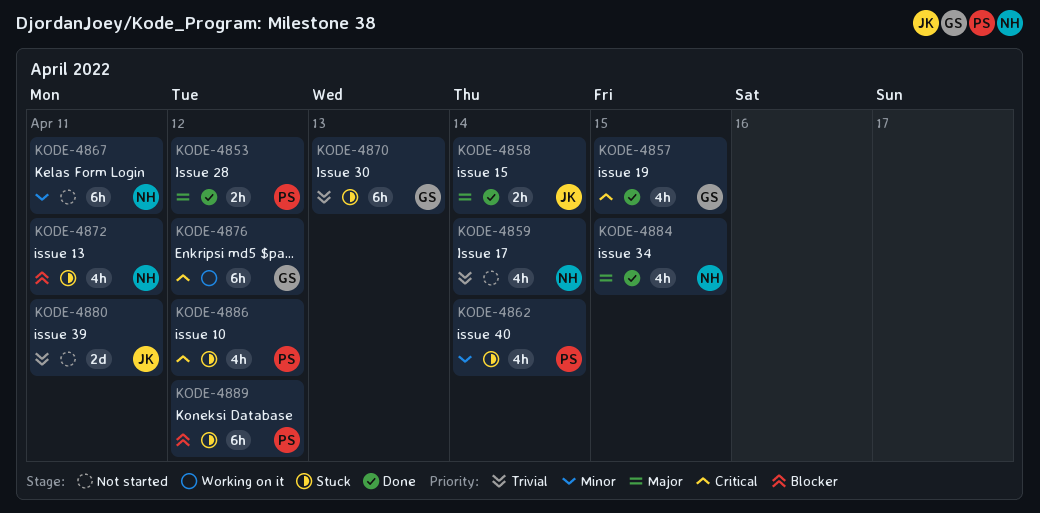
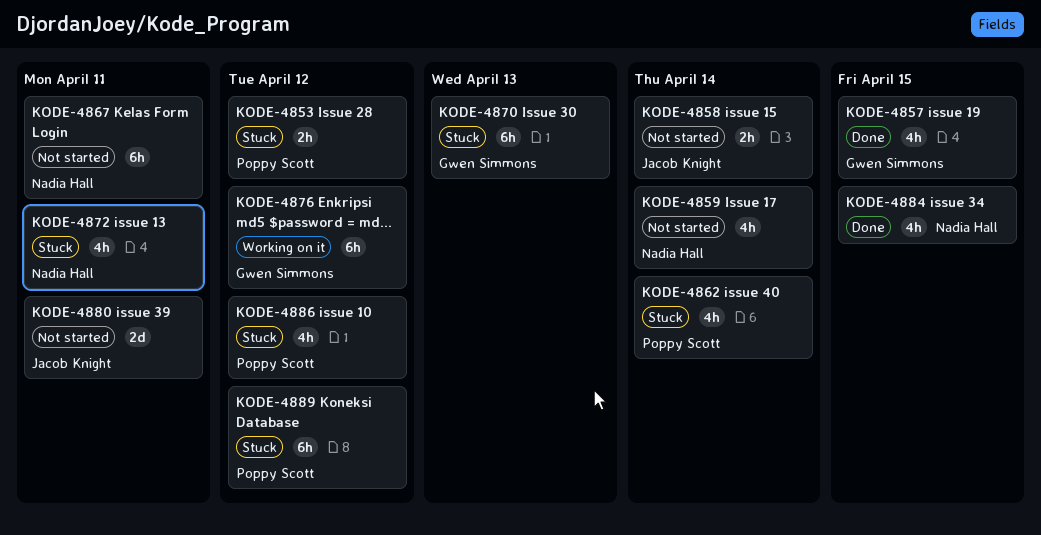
KODE-4853, status: Done -> Stuck
KODE-4858, status: Done -> Not started

